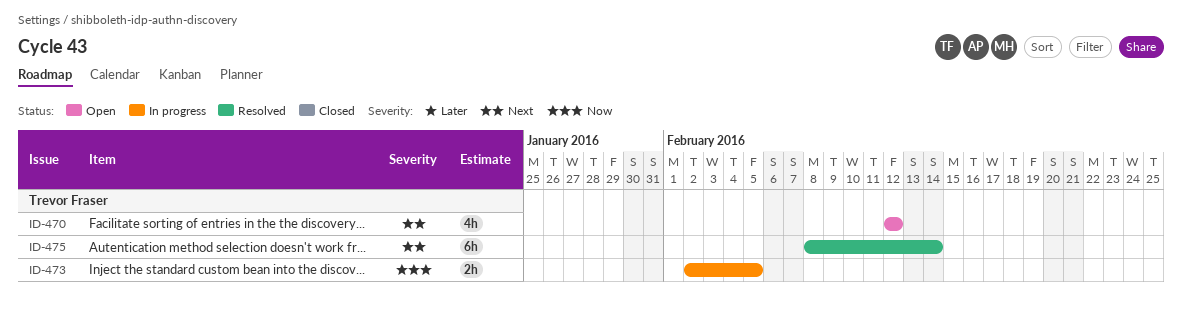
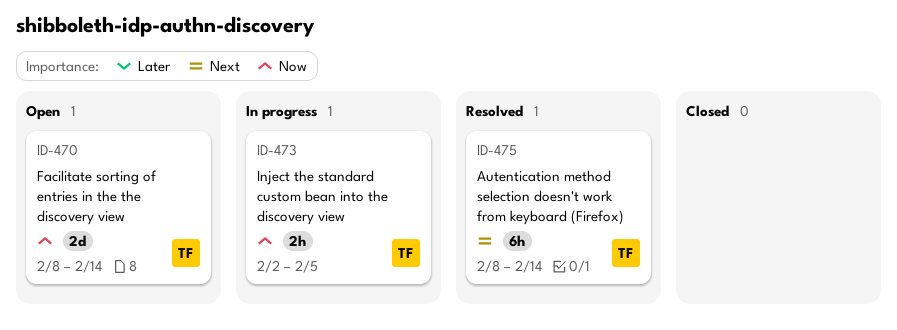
ID-470, priority: Next -> Now
ID-470, estimate: 4h -> 2d
ID-470, start: Feb 12 -> Feb 8
ID-470, due: Feb 12 -> Feb 14

